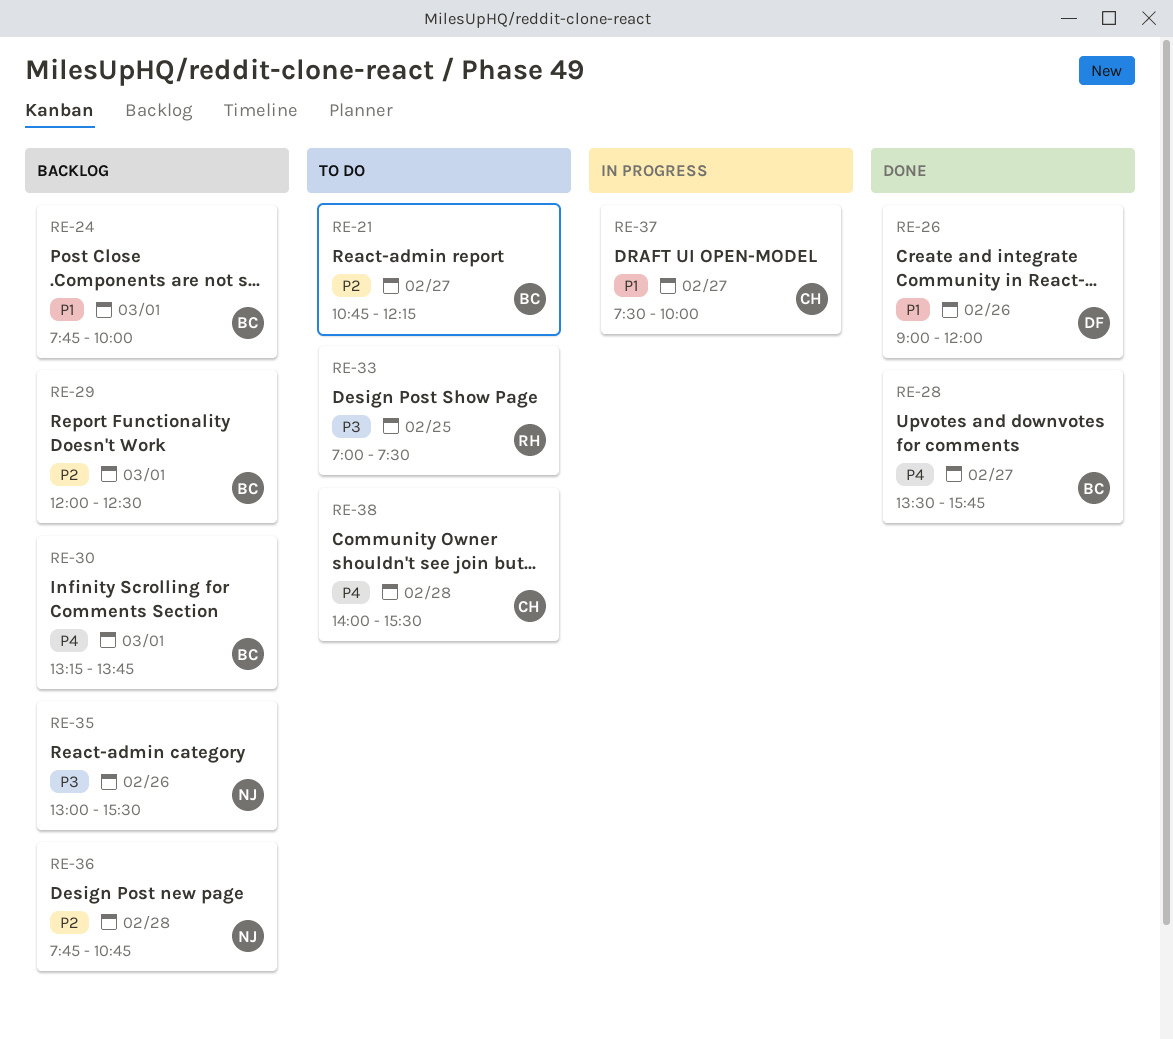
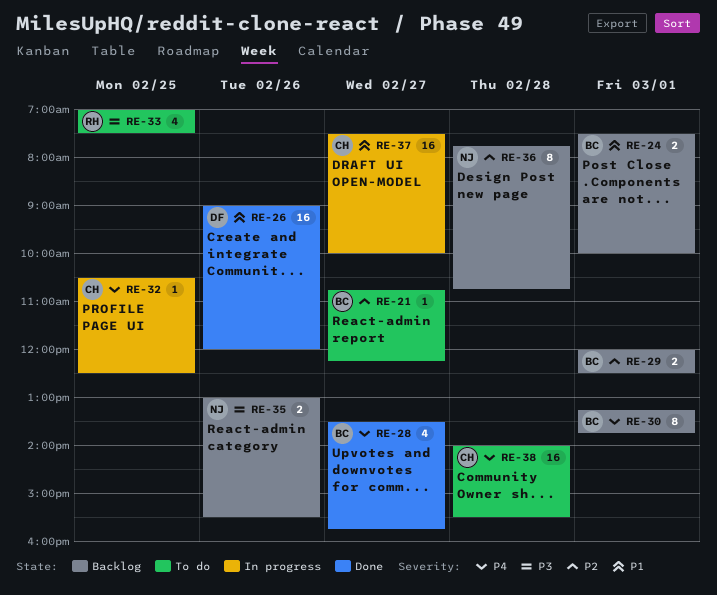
RE-24, begins: 07:45 -> 07:30
RE-32: none -> present

